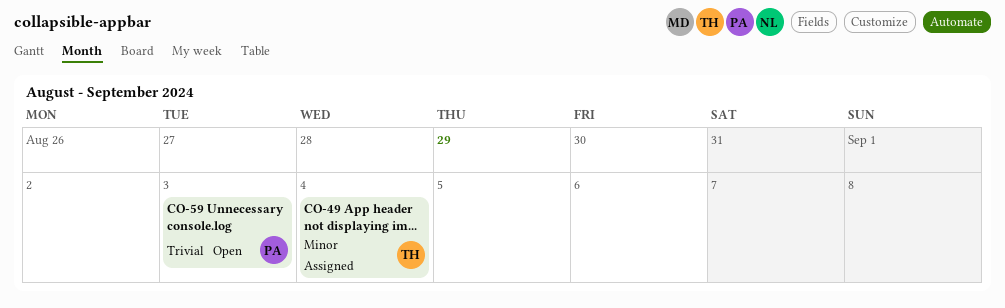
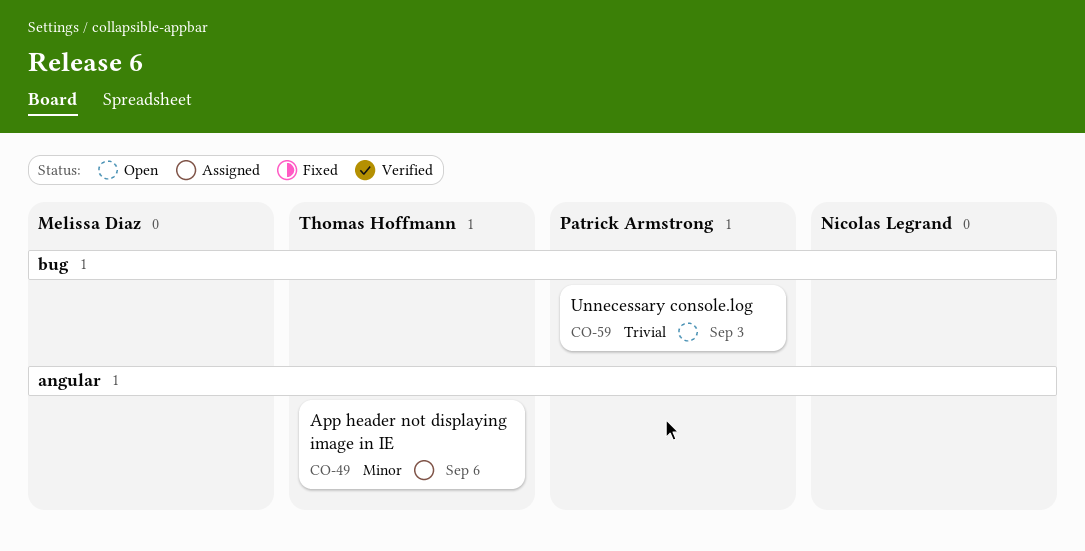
CO-49, due: Sep 4 -> Sep 6

